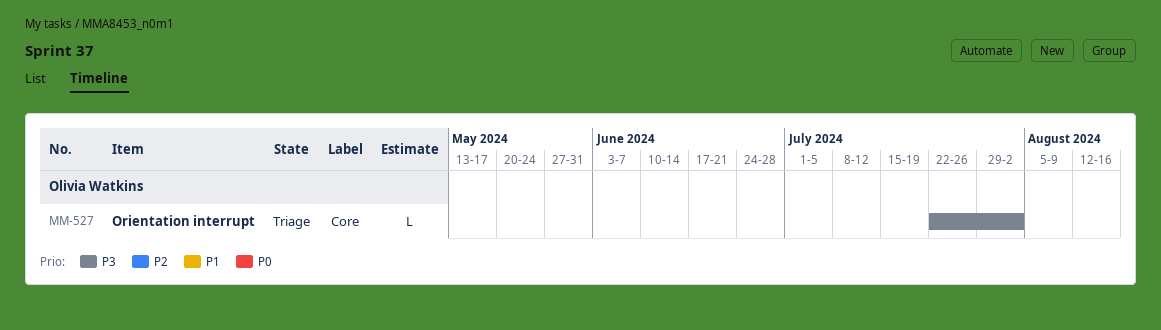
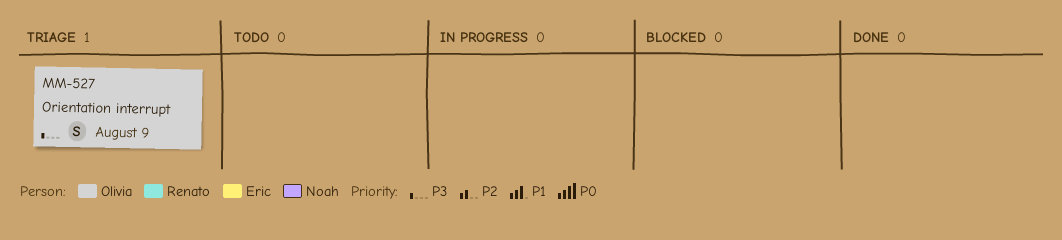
MM-527, estimate: L -> S
MM-527, due: Aug 2 -> Aug 9

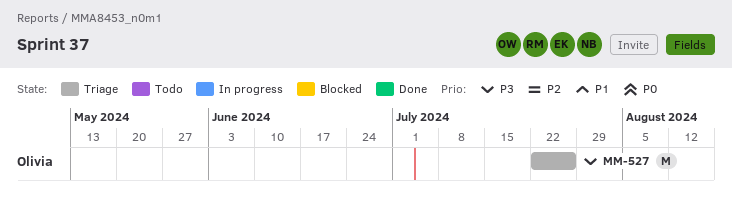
MM-527, estimate: S -> M
MM-527, due: Aug 9 -> Jul 26

